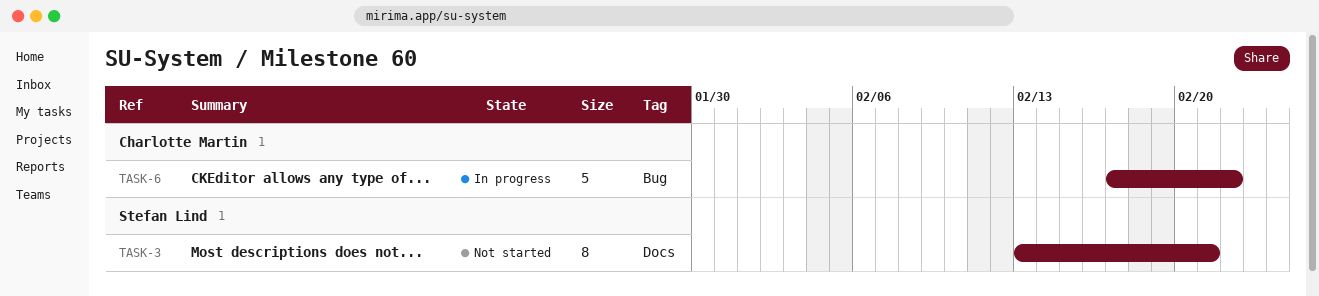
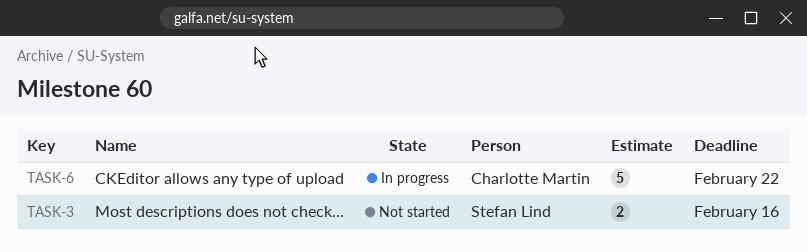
TASK-3, estimate: 8 -> 2
TASK-3, due: Feb 21 -> Feb 16

